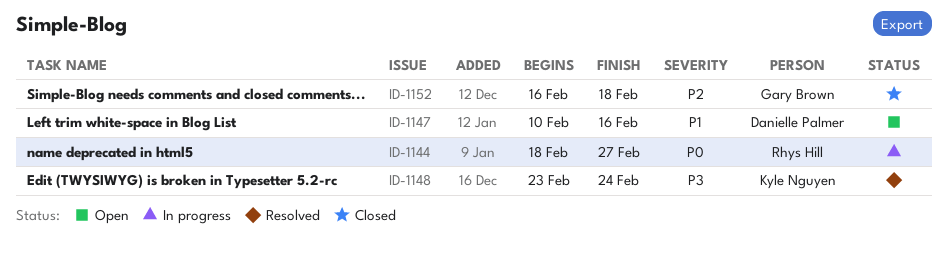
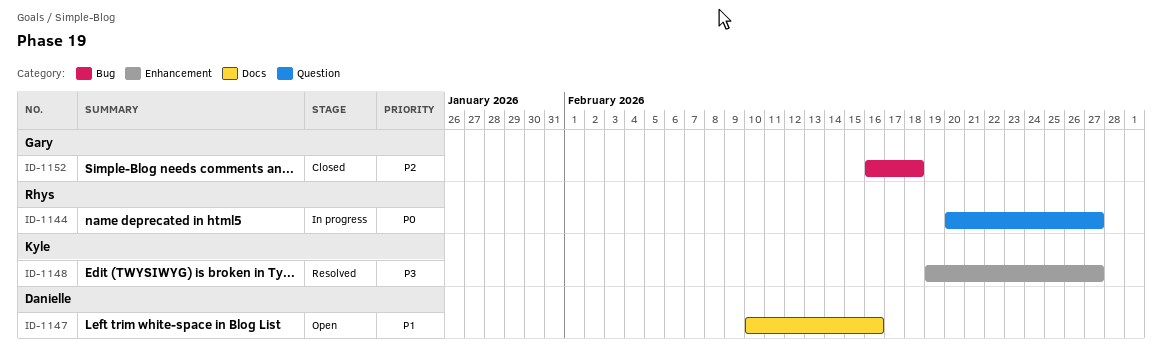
ID-1144, start: Feb 18 -> Feb 20
ID-1148, start: Feb 23 -> Feb 19
ID-1148, due: Feb 24 -> Feb 27

